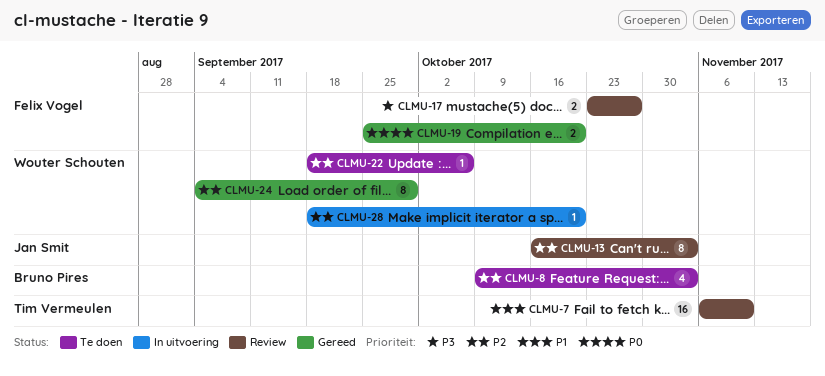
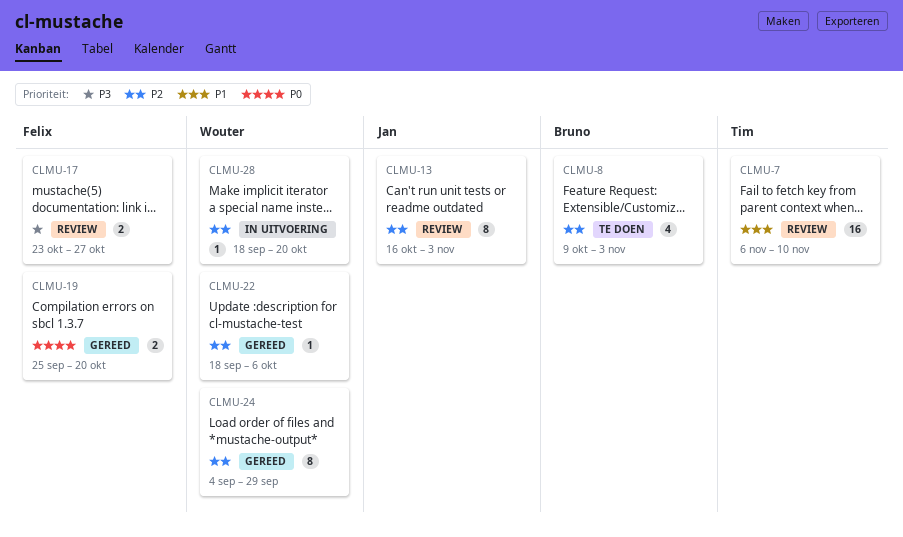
CLMU-22, status: Te doen -> Gereed

